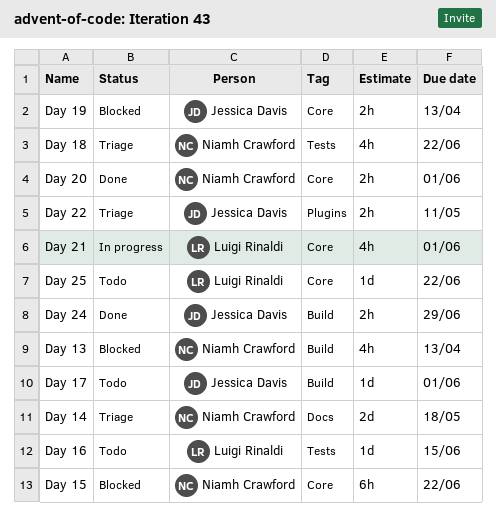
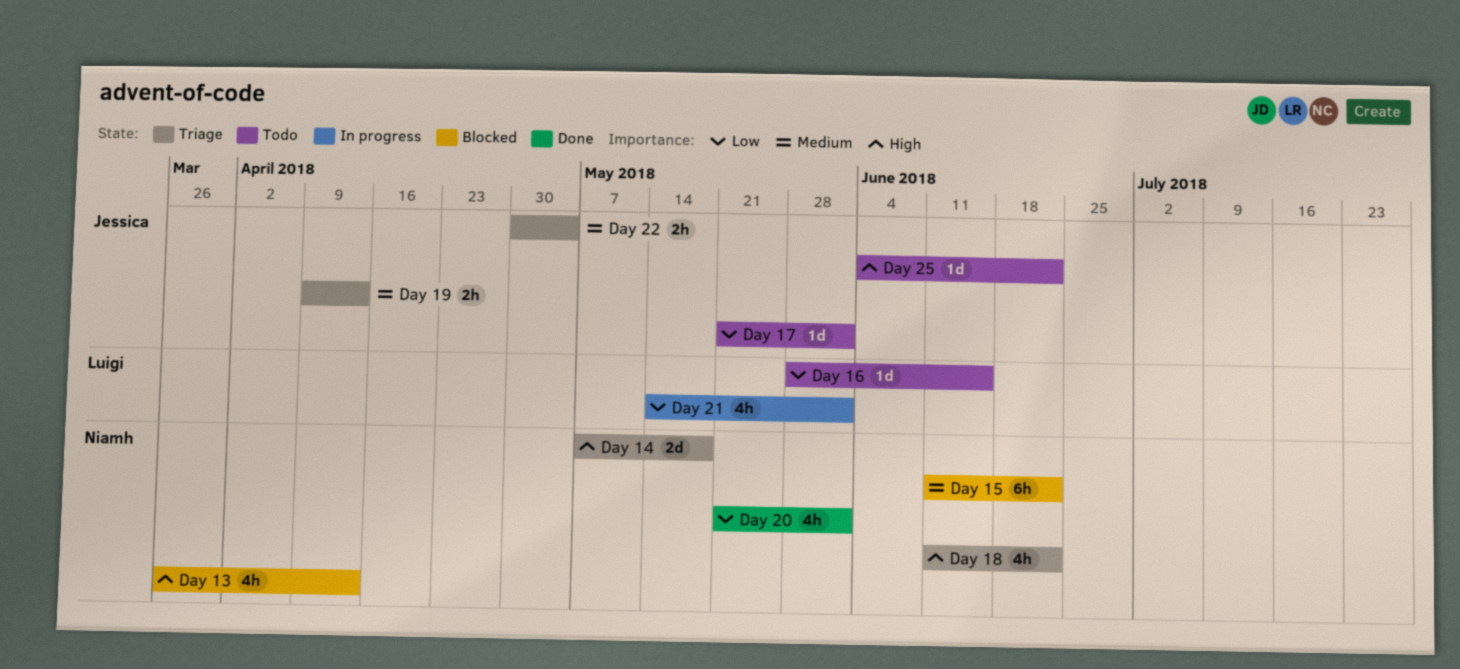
Day 19, status: Blocked -> Triage
Day 20, estimate: 2h -> 4h
Day 22, due: May 11 -> May 4
Day 24: present -> none
Day 25, owner: Luigi Rinaldi -> Jessica Davis

